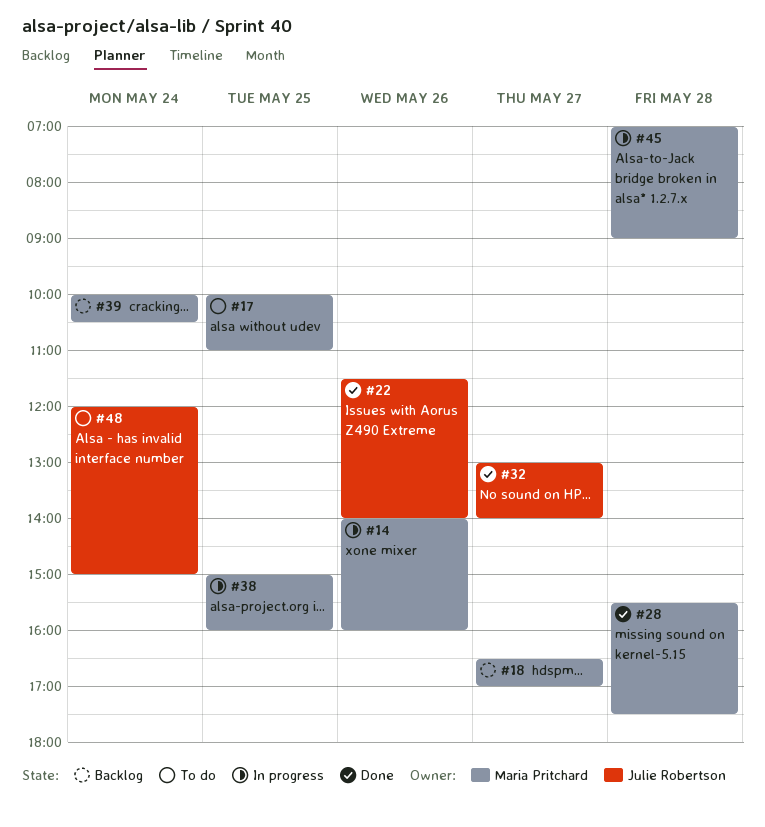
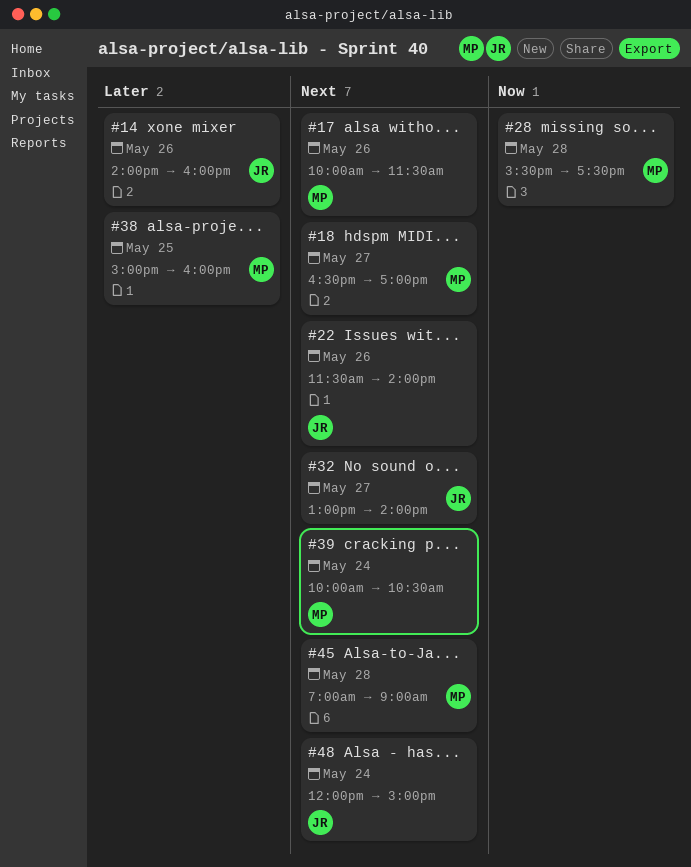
#14, owner: Maria Pritchard -> Julie Robertson
#17, day: May 25 -> May 26
#17, ends: 11:00 -> 11:30

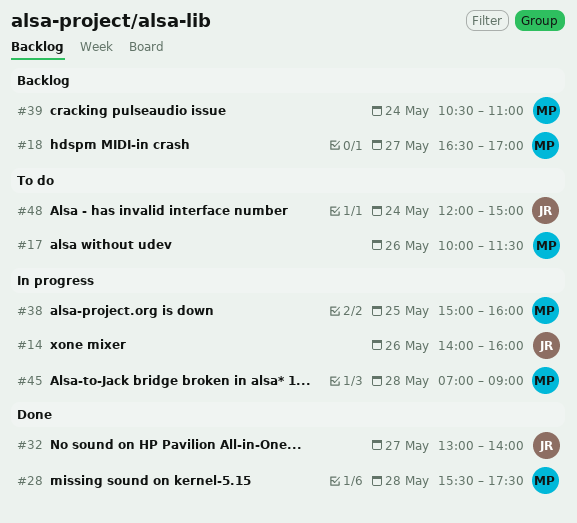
#22: present -> none
#39, begins: 10:00 -> 10:30
#39, ends: 10:30 -> 11:00

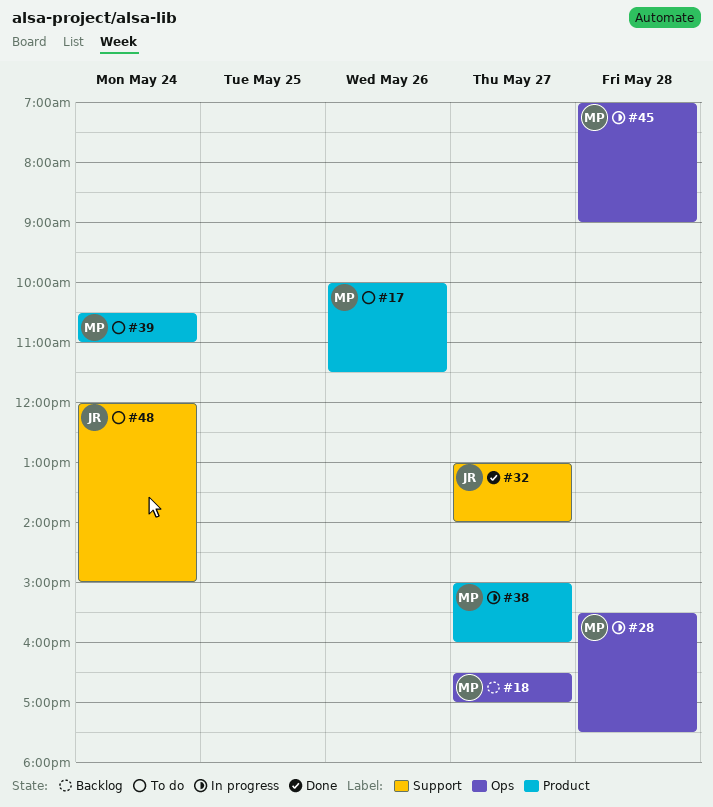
#14: present -> none
#28, status: Done -> In progress
#38, day: May 25 -> May 27
#39, status: Backlog -> To do

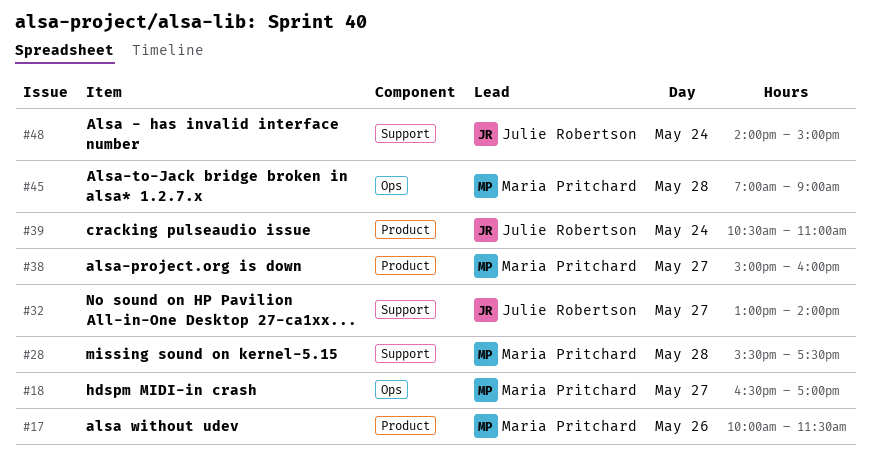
#28, label: Ops -> Support
#39, owner: Maria Pritchard -> Julie Robertson
#48, begins: 12:00 -> 14:00

